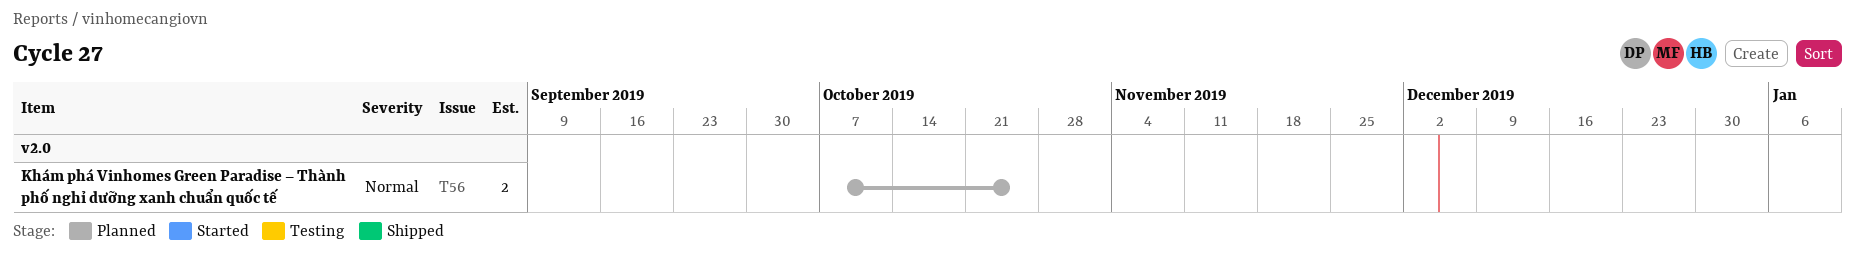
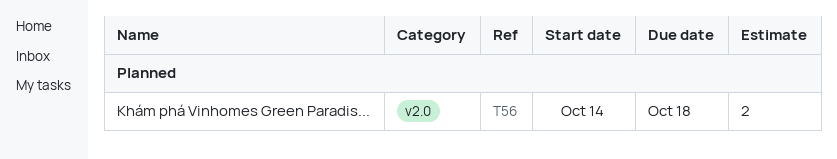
T56, start: Oct 7 -> Oct 14
T56, due: Oct 25 -> Oct 18

